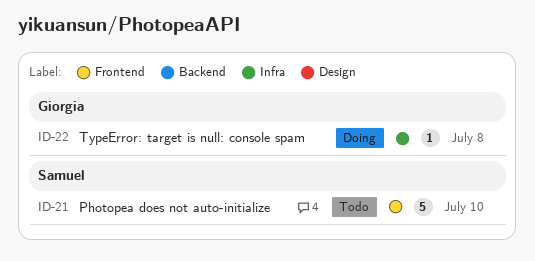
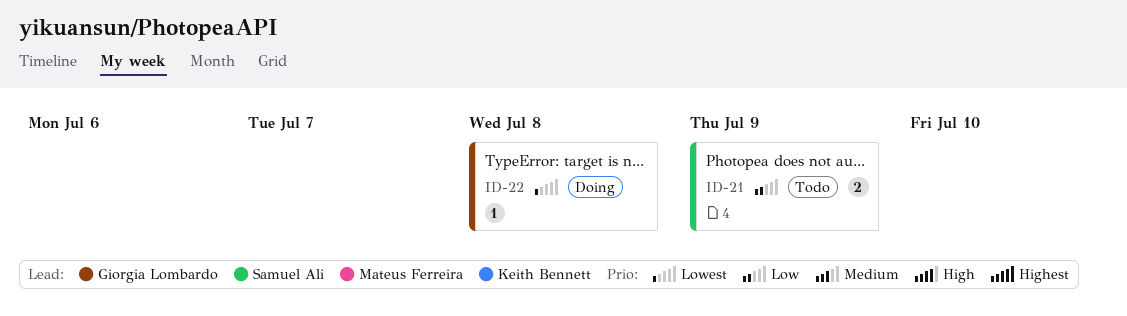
ID-21, estimate: 5 -> 2
ID-21, due: Jul 10 -> Jul 9

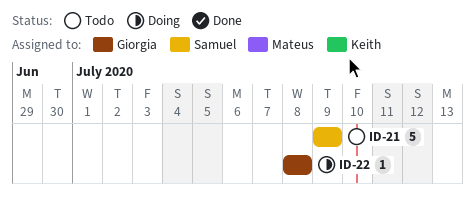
ID-21, estimate: 2 -> 5

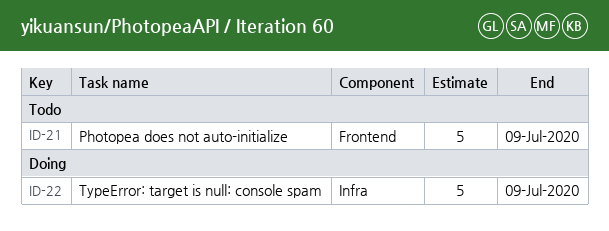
ID-22, estimate: 1 -> 5
ID-22, due: Jul 8 -> Jul 9

